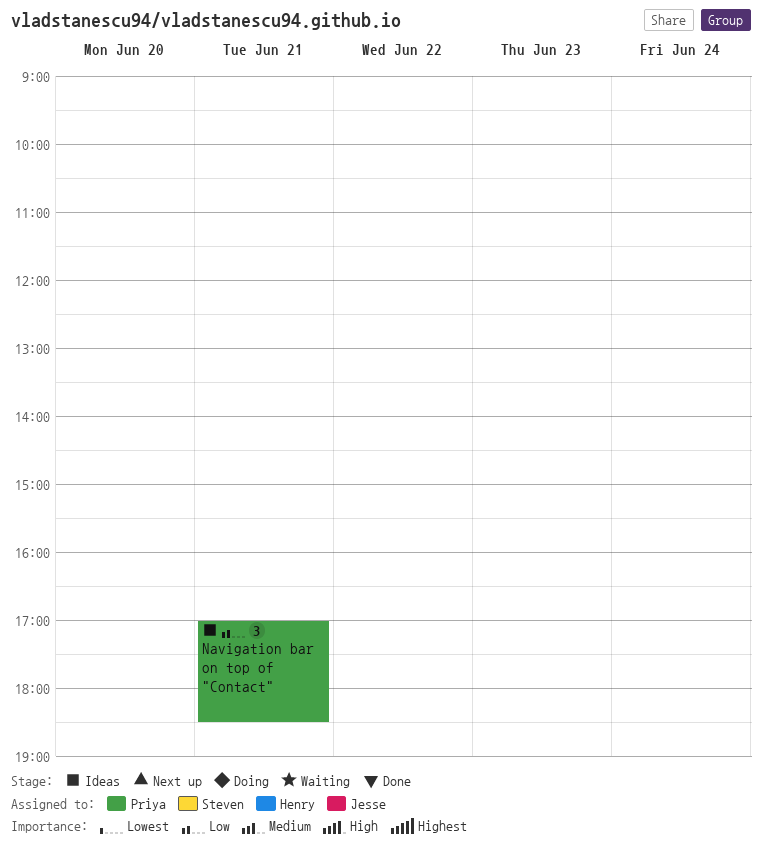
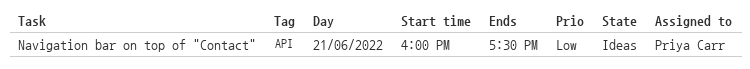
Navigation bar on top of "Contact", begins: 17:00 -> 16:00
Navigation bar on top of "Contact", ends: 18:30 -> 17:30

